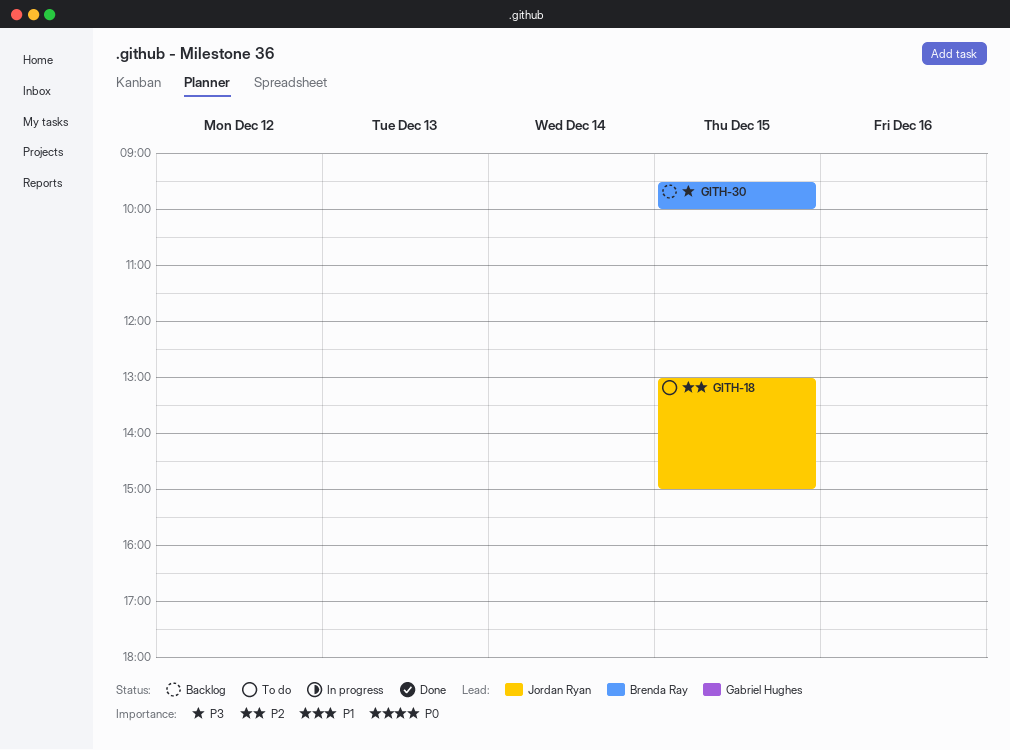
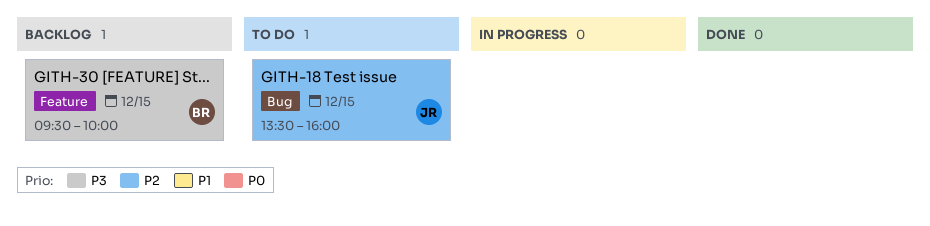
GITH-18, begins: 13:00 -> 13:30
GITH-18, ends: 15:00 -> 16:00

